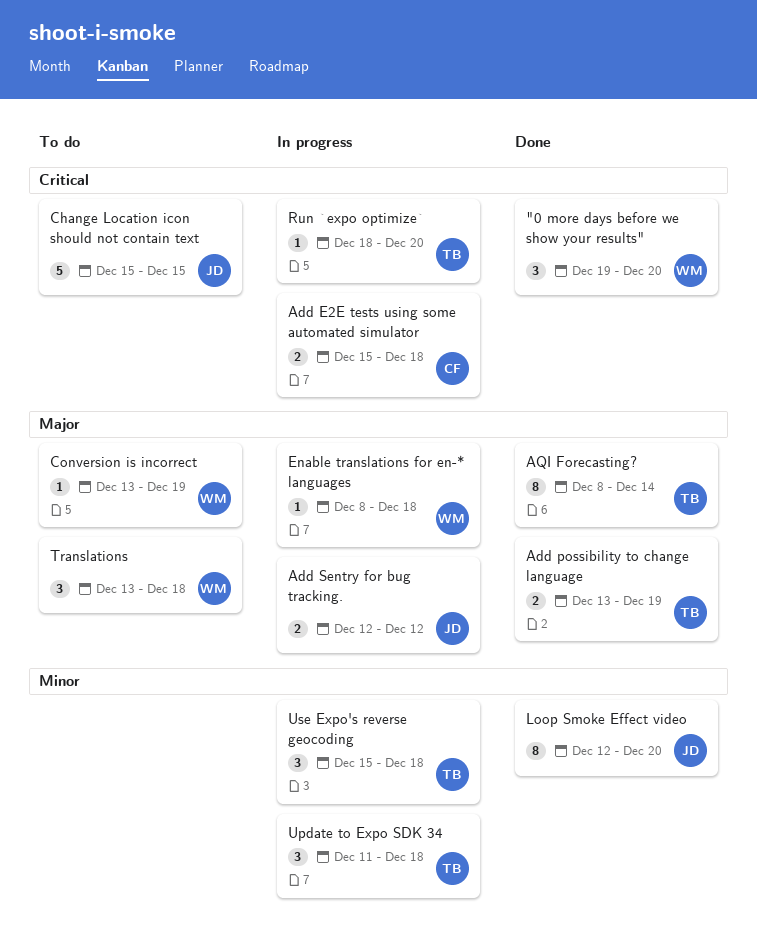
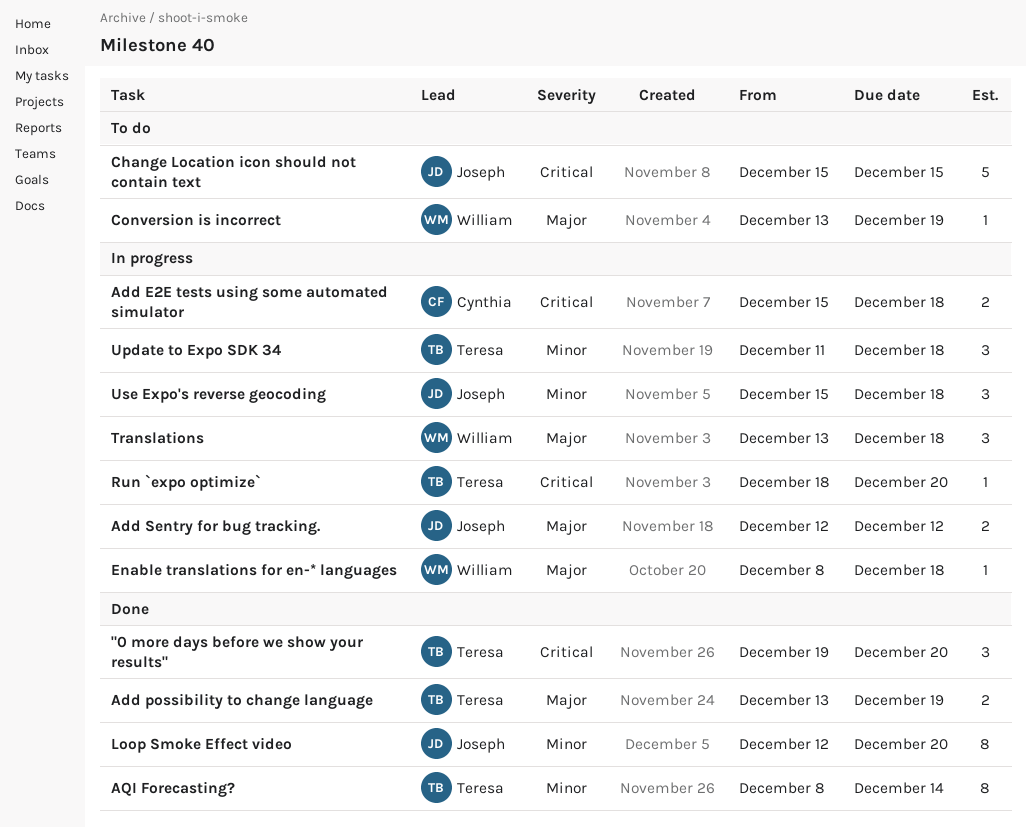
"0 more days before we show your results", owner: William -> Teresa
AQI Forecasting?, priority: Major -> Minor
Translations, status: To do -> In progress
Use Expo's reverse geocoding, owner: Teresa -> Joseph

